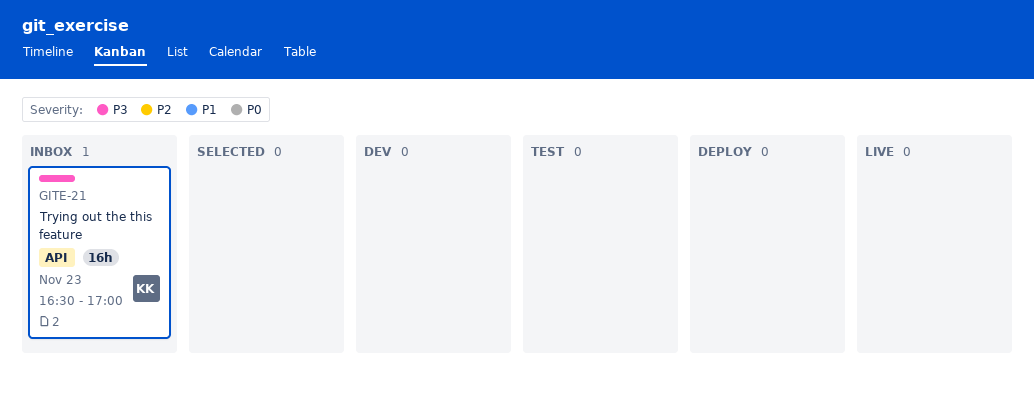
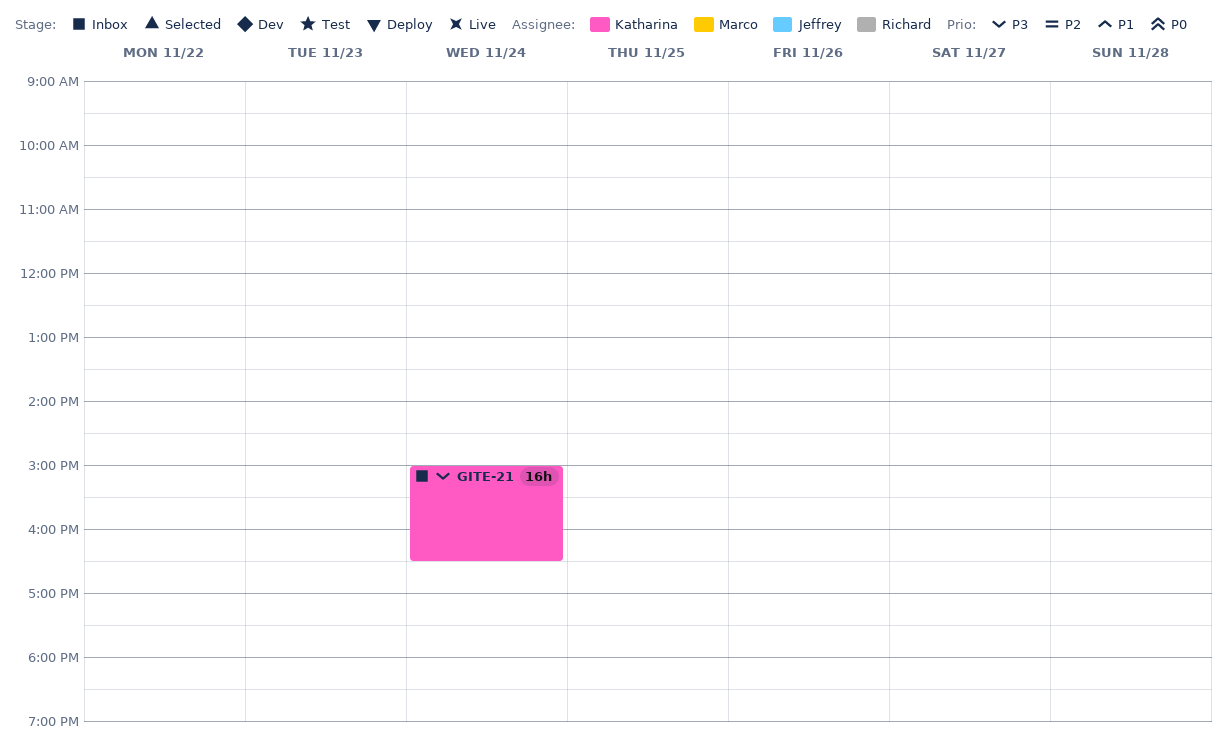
GITE-21, day: Nov 23 -> Nov 24
GITE-21, begins: 16:30 -> 15:00
GITE-21, ends: 17:00 -> 16:30

